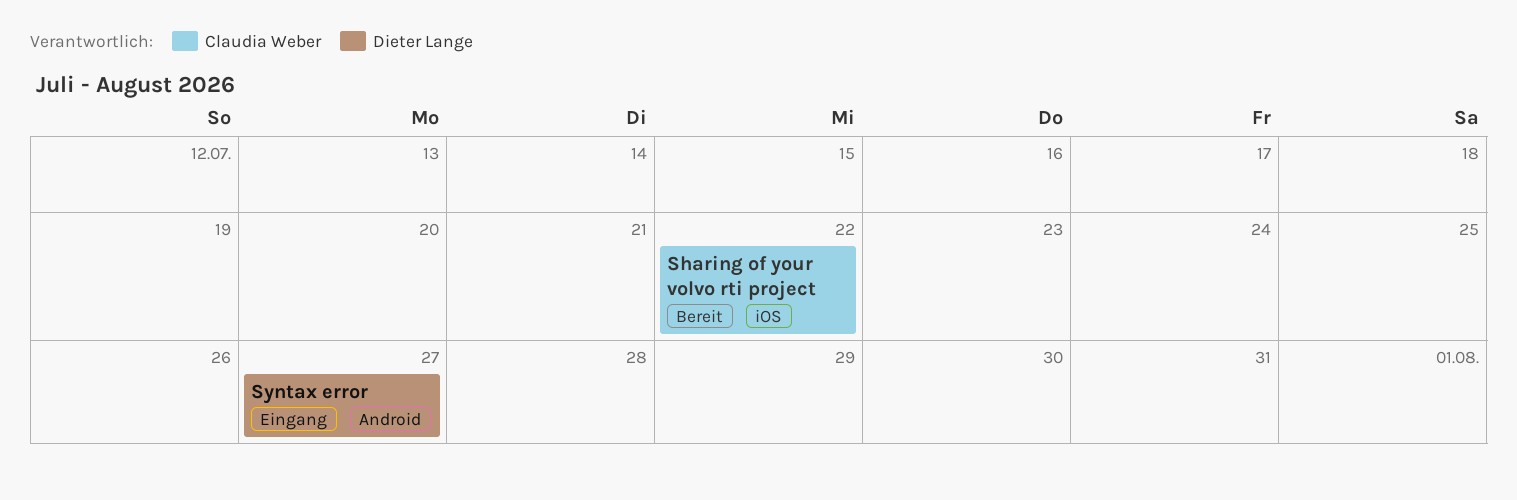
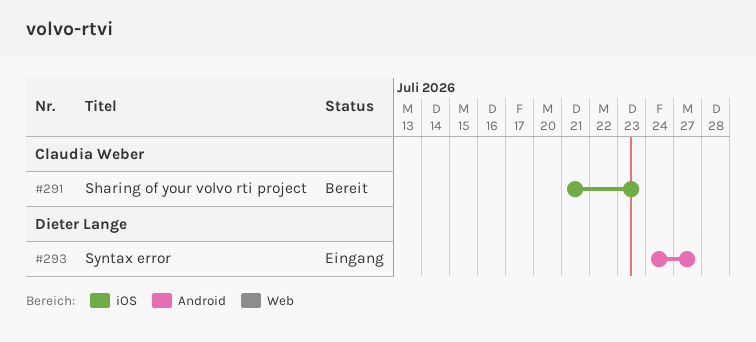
Sharing of your volvo rti project, due: Jul 22 -> Jul 23

